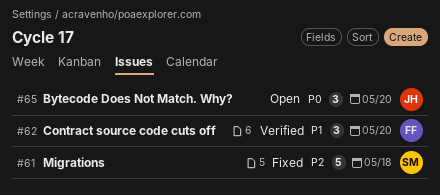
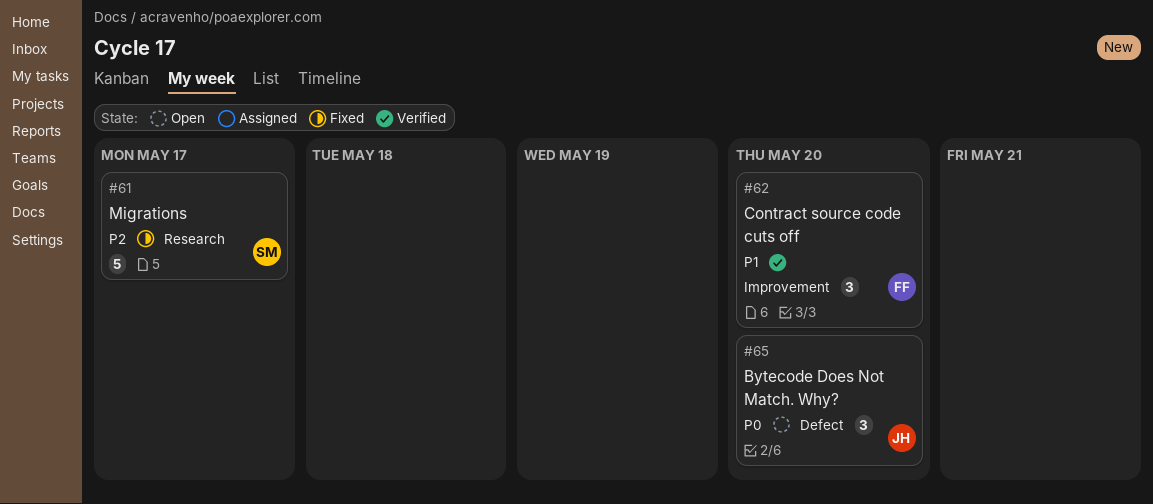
#61, due: May 18 -> May 17

